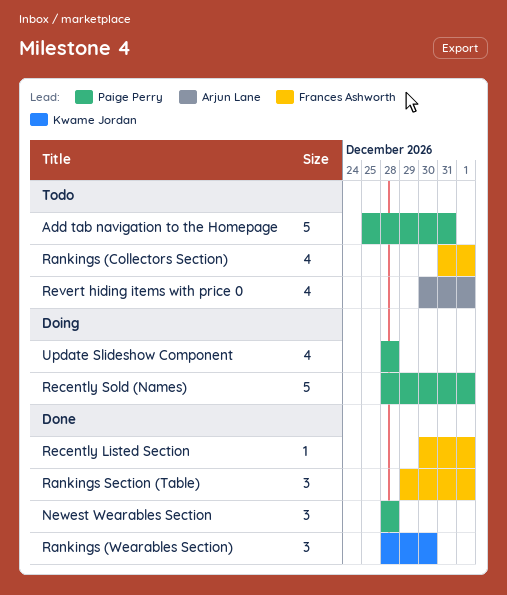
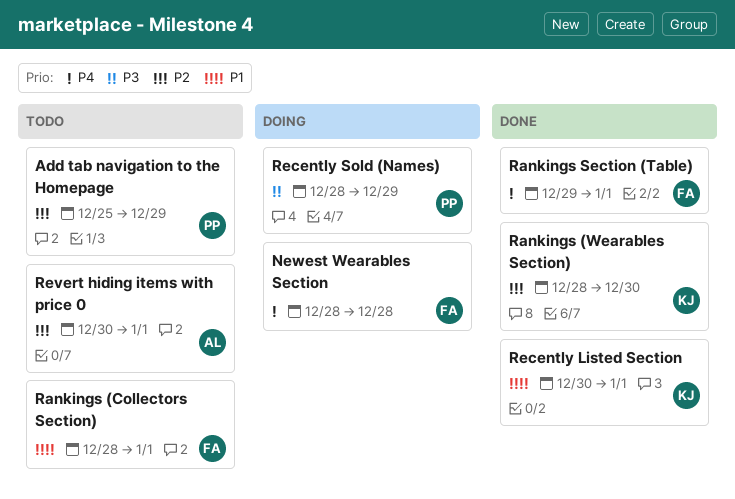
Add tab navigation to the Homepage, due: Dec 31 -> Dec 29
Newest Wearables Section, status: Done -> Doing
Newest Wearables Section, owner: Paige Perry -> Frances Ashworth
Rankings (Collectors Section), start: Dec 31 -> Dec 28
Recently Listed Section, owner: Frances Ashworth -> Kwame Jordan
Recently Sold (Names), due: Jan 1 -> Dec 29
Update Slideshow Component: present -> none

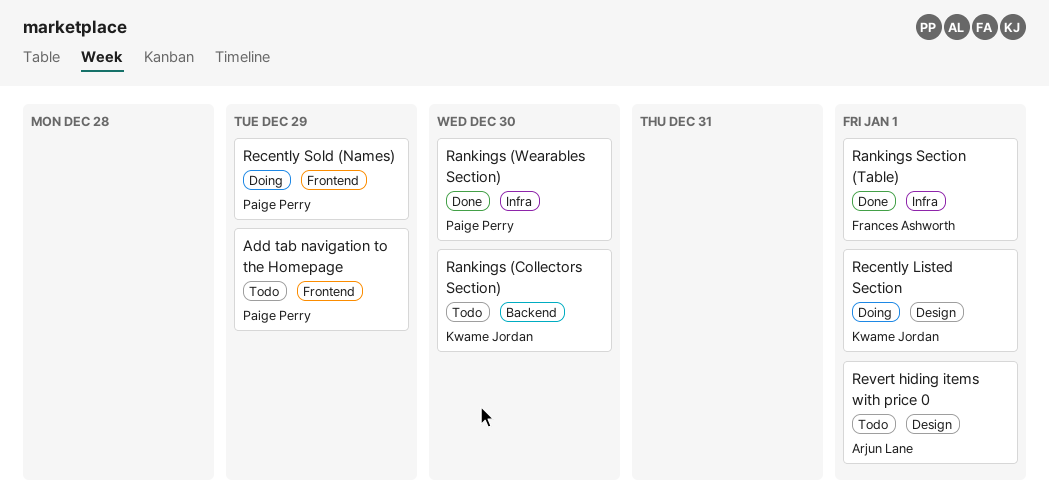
Newest Wearables Section: present -> none
Rankings (Collectors Section), owner: Frances Ashworth -> Kwame Jordan
Rankings (Collectors Section), due: Jan 1 -> Dec 30
Rankings (Wearables Section), owner: Kwame Jordan -> Paige Perry
Recently Listed Section, status: Done -> Doing

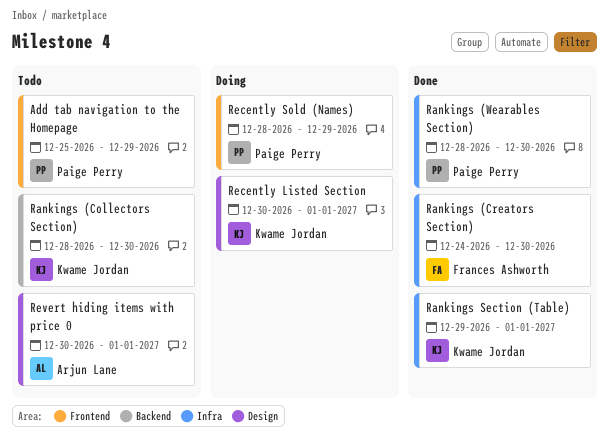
Rankings (Creators Section): none -> present
Rankings Section (Table), owner: Frances Ashworth -> Kwame Jordan

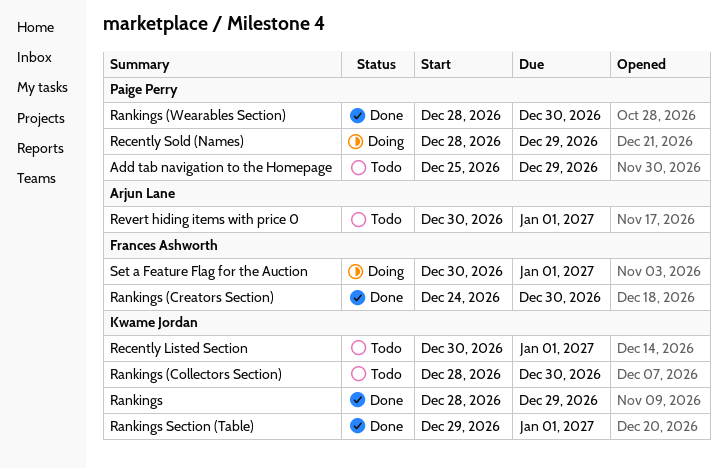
Rankings: none -> present
Recently Listed Section, status: Doing -> Todo
Set a Feature Flag for the Auction: none -> present

